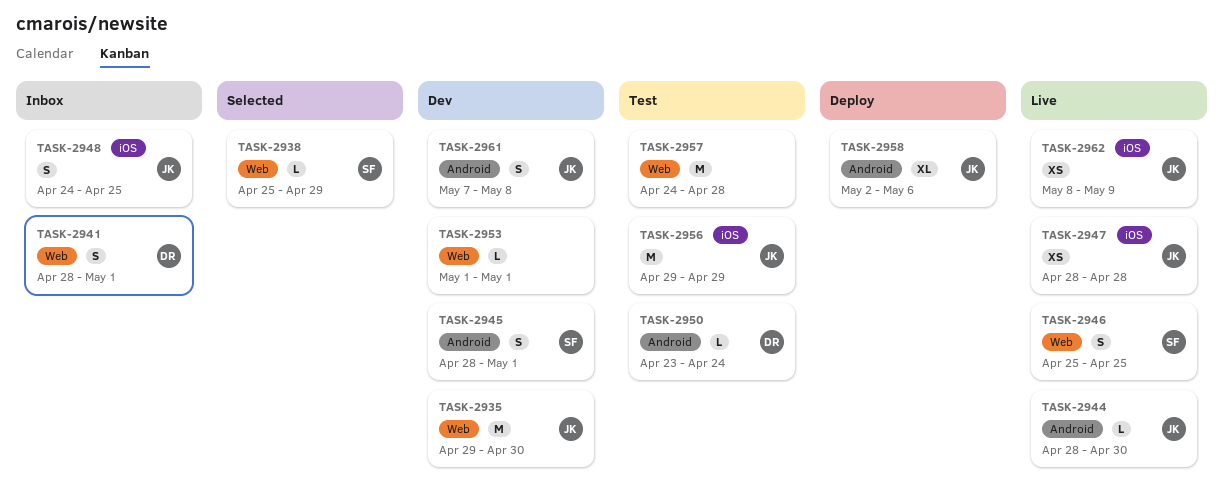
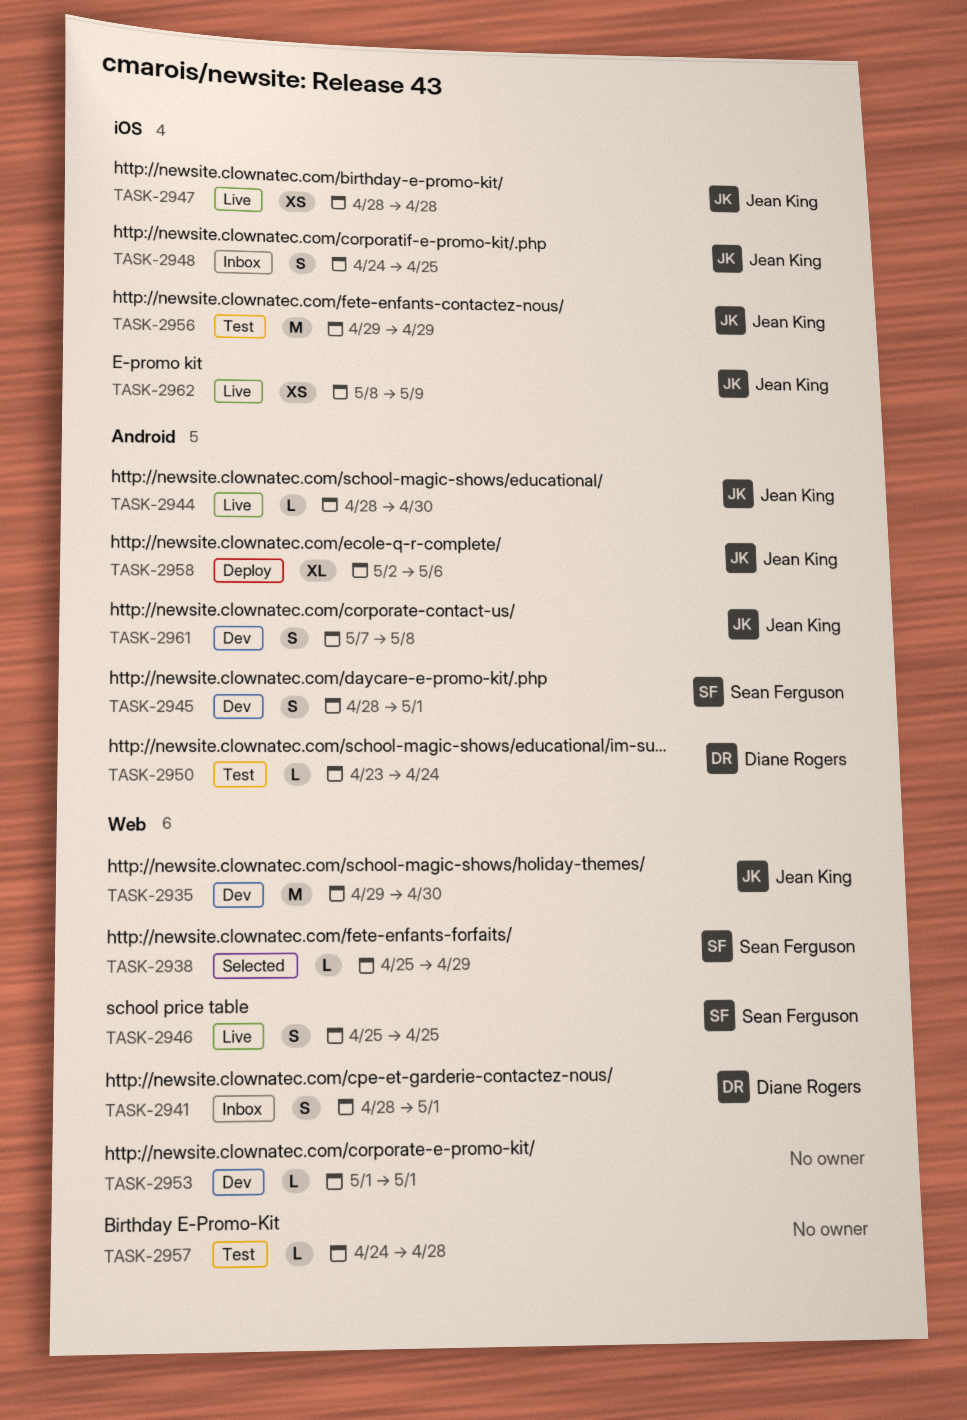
TASK-2957, estimate: M -> L

